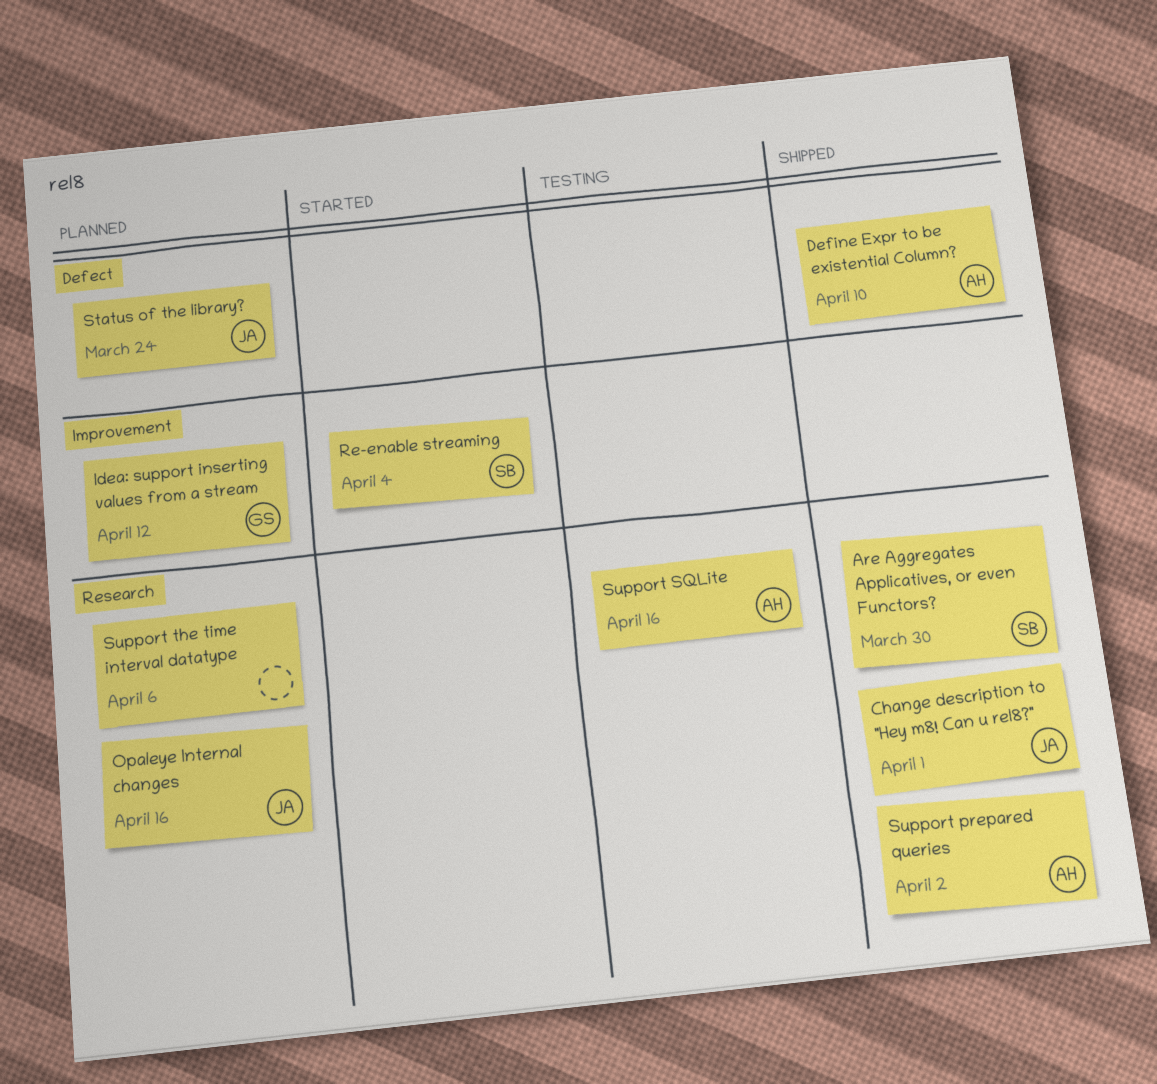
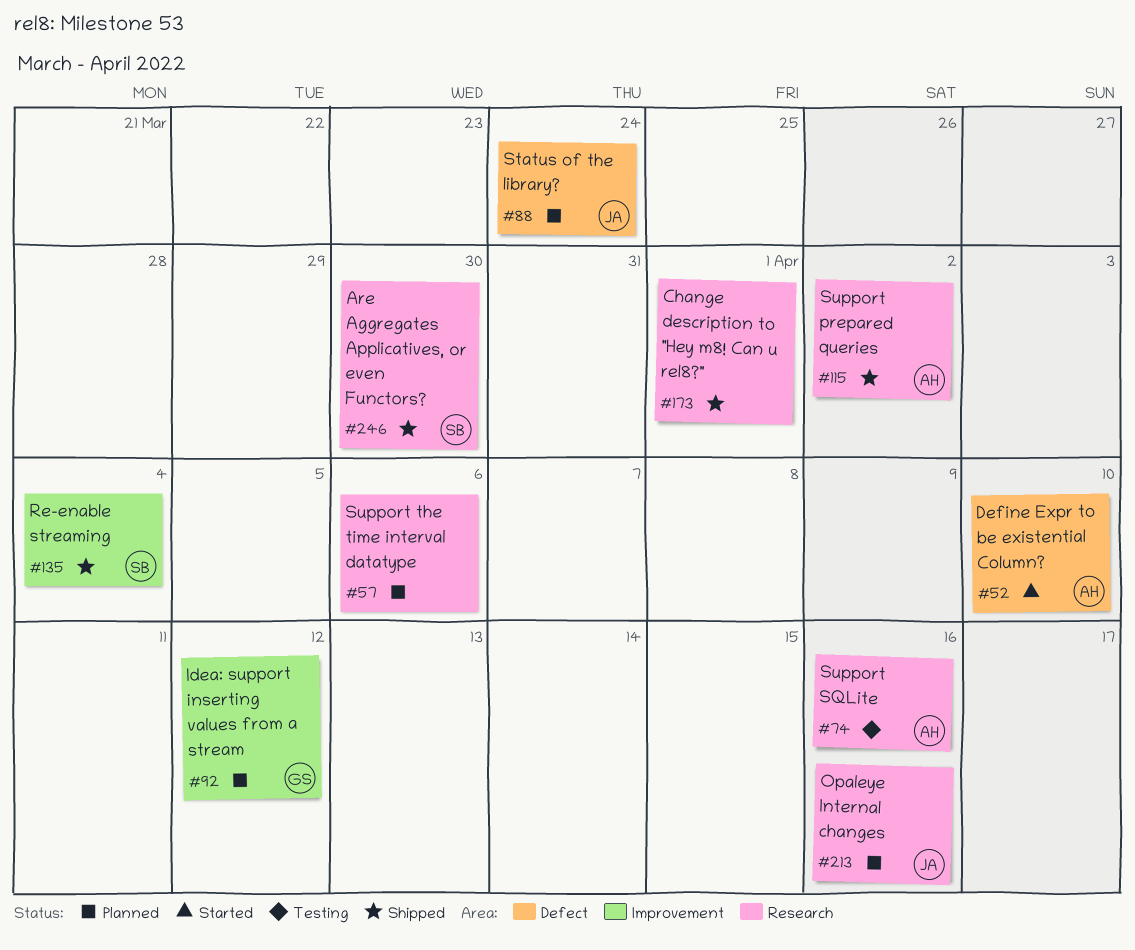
Change description to "Hey m8! Can u rel8?", owner: JA -> none
Define Expr to be existential Column?, status: Shipped -> Started
Re-enable streaming, status: Started -> Shipped

